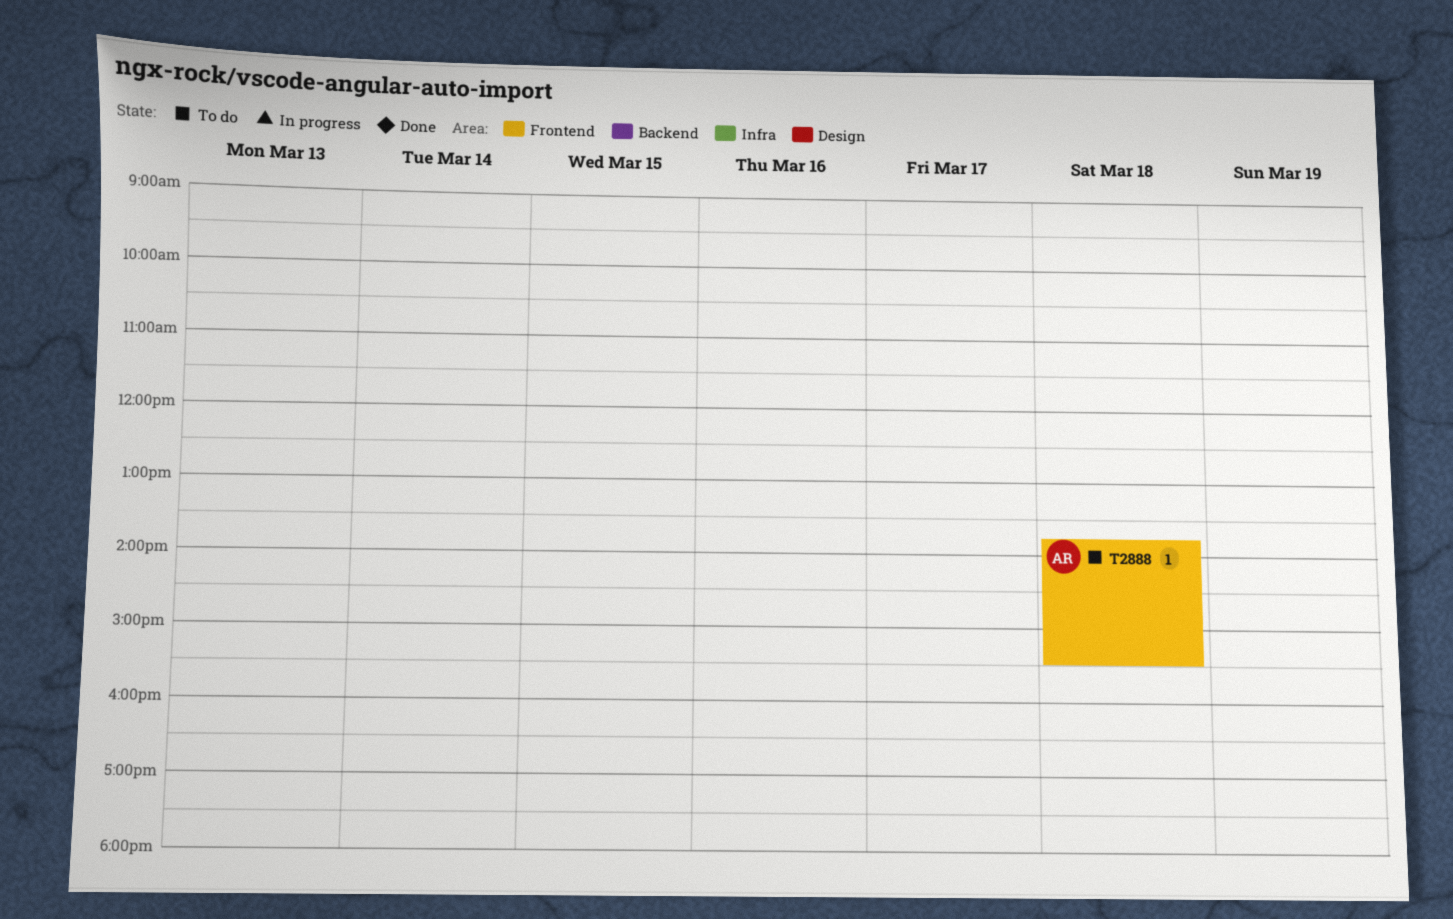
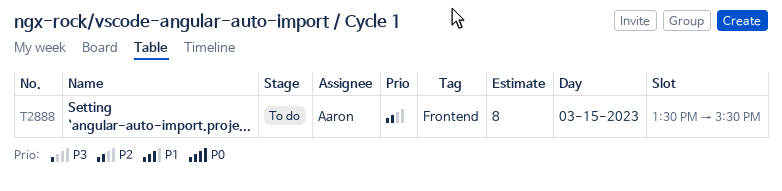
T2888, estimate: 1 -> 8
T2888, day: Mar 18 -> Mar 15
T2888, begins: 13:45 -> 13:30

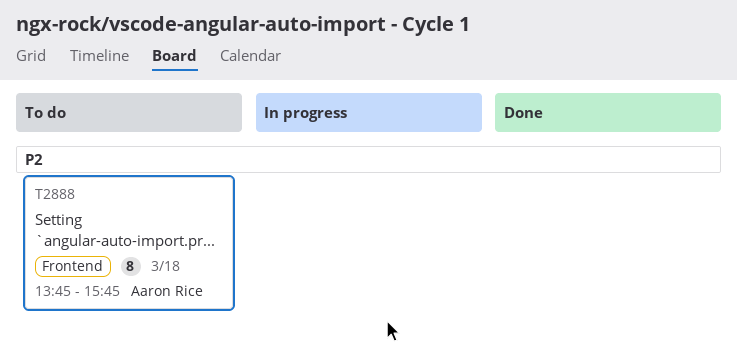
T2888, day: Mar 15 -> Mar 18
T2888, begins: 13:30 -> 13:45
T2888, ends: 15:30 -> 15:45

